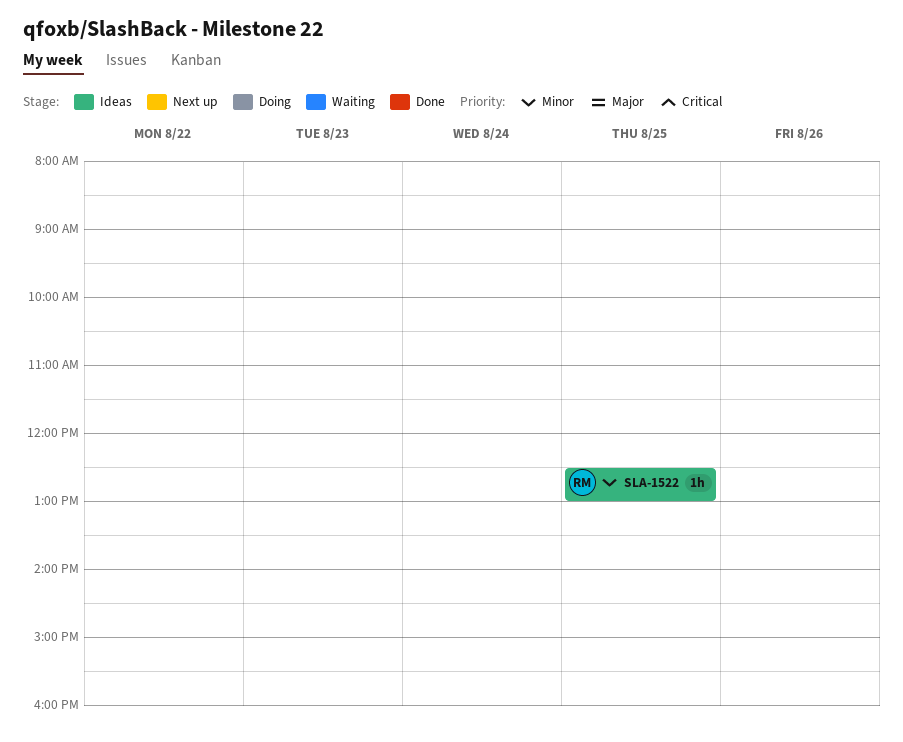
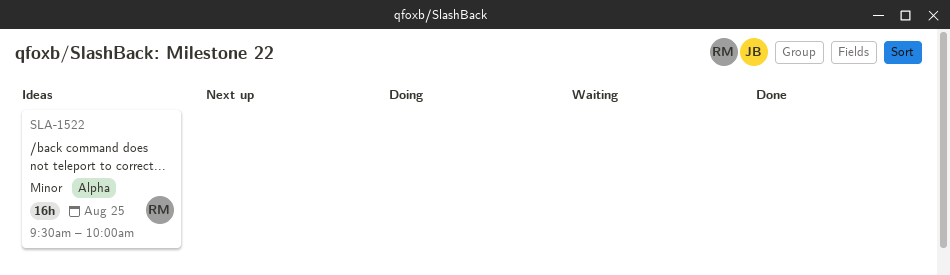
SLA-1522, estimate: 1h -> 16h
SLA-1522, begins: 12:30 -> 09:30
SLA-1522, ends: 13:00 -> 10:00

